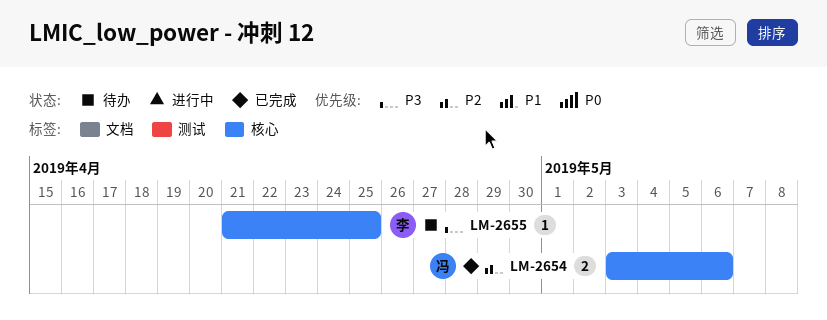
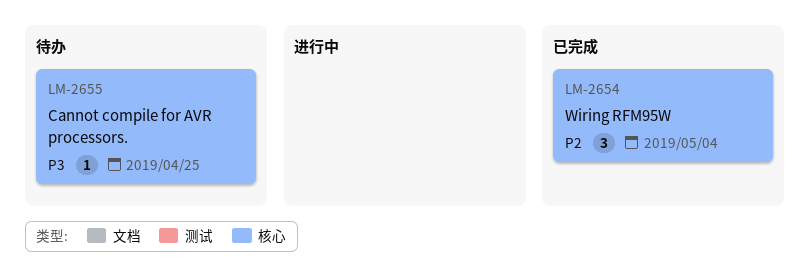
LM-2654, estimate: 2 -> 3
LM-2654, due: May 6 -> May 4

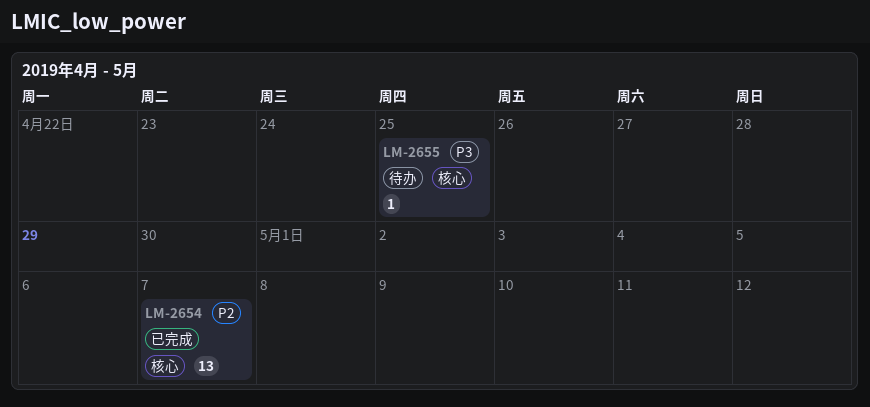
LM-2654, estimate: 3 -> 13
LM-2654, due: May 4 -> May 7

